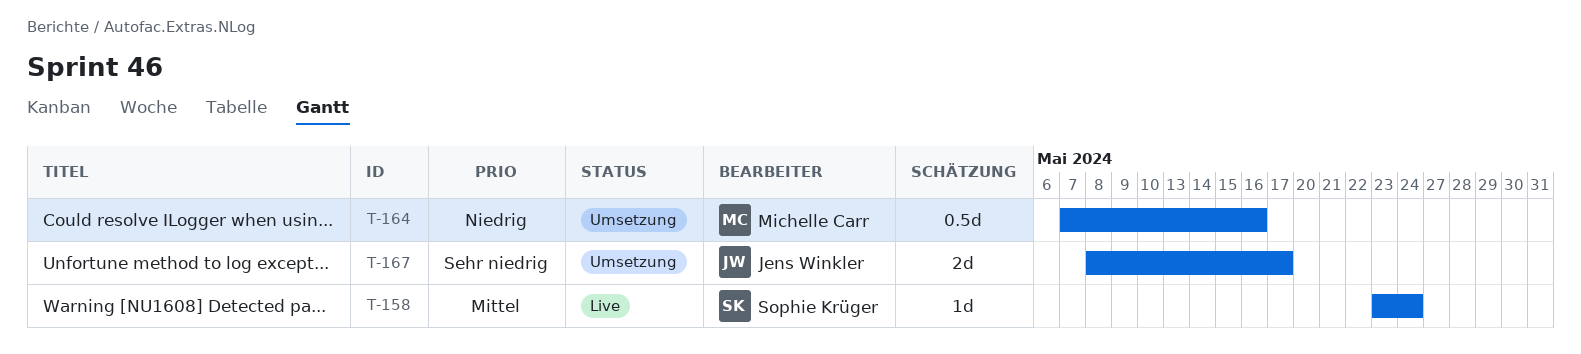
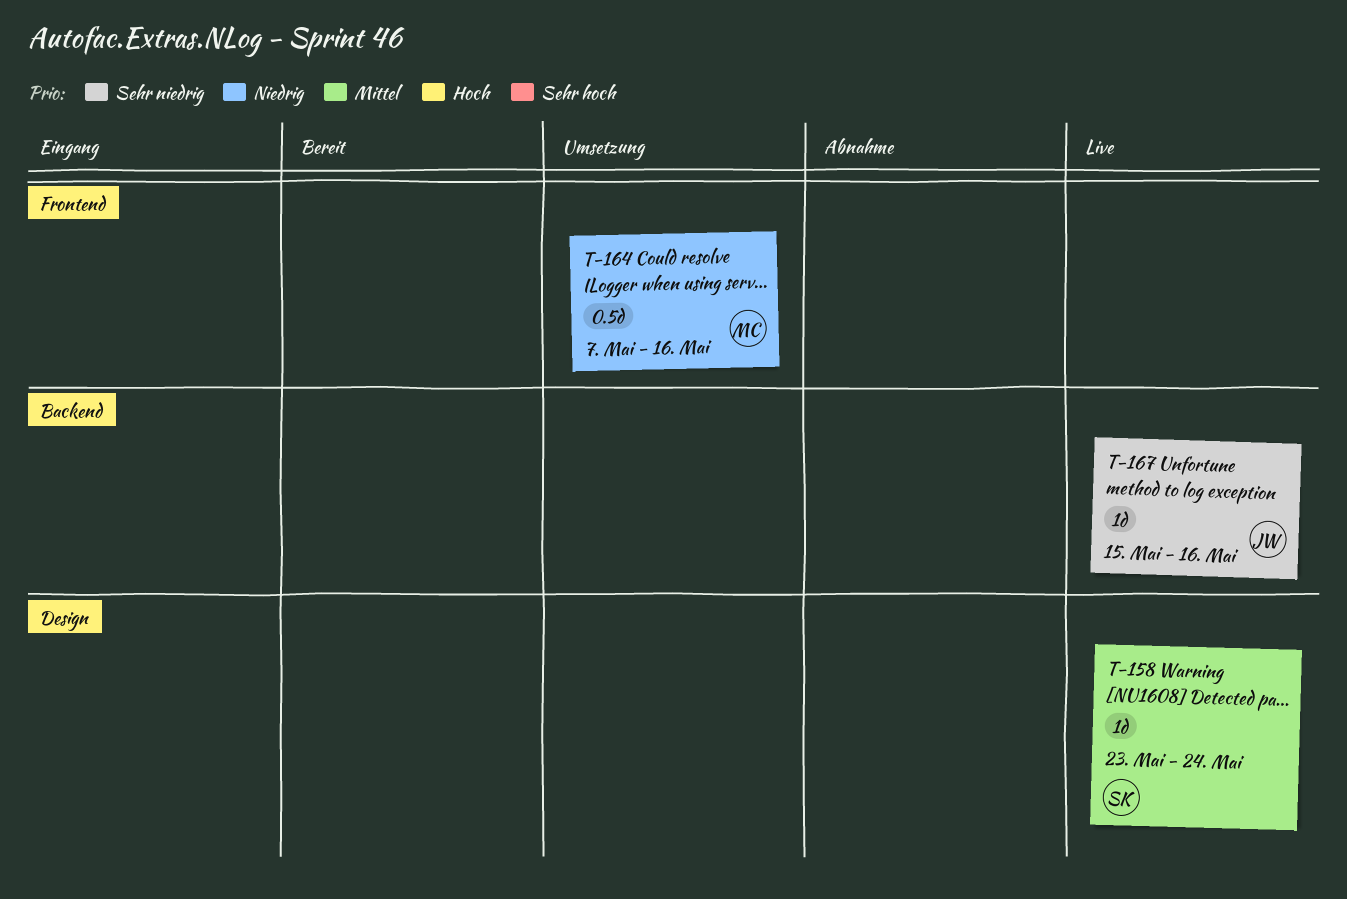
T-167, status: Umsetzung -> Live
T-167, estimate: 2d -> 1d
T-167, start: May 8 -> May 15
T-167, due: May 17 -> May 16

